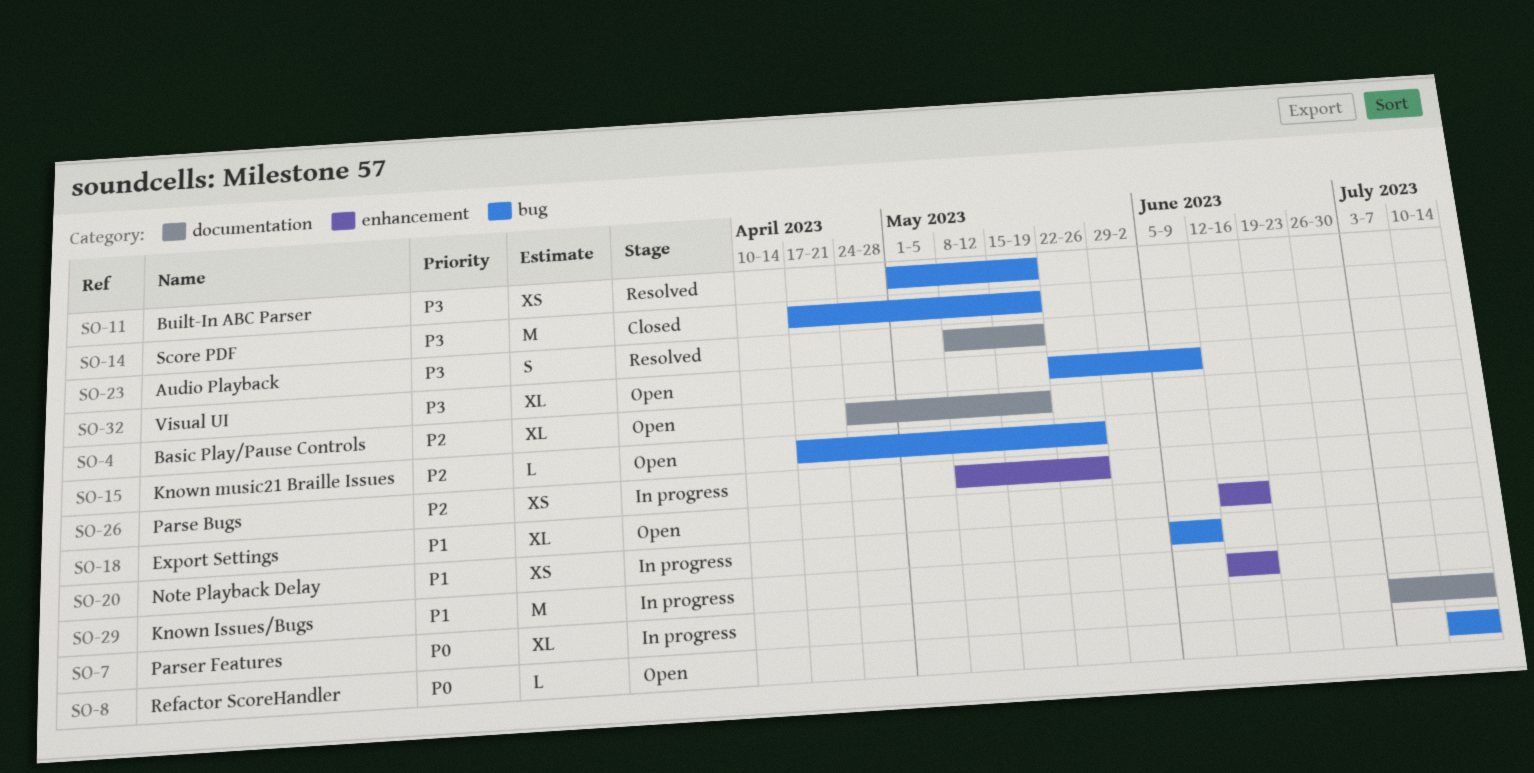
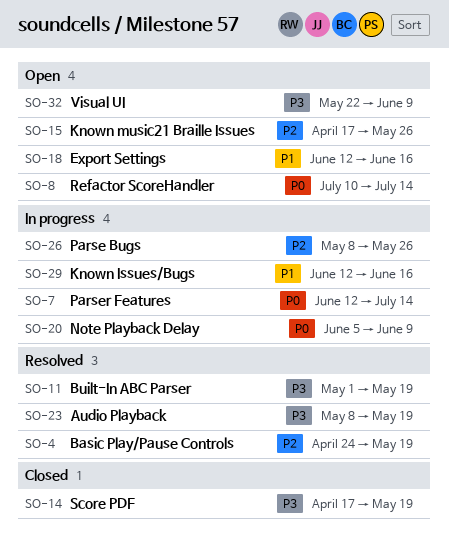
SO-4, status: Open -> Resolved
SO-7, start: Jul 3 -> Jun 12
SO-20, priority: P1 -> P0

